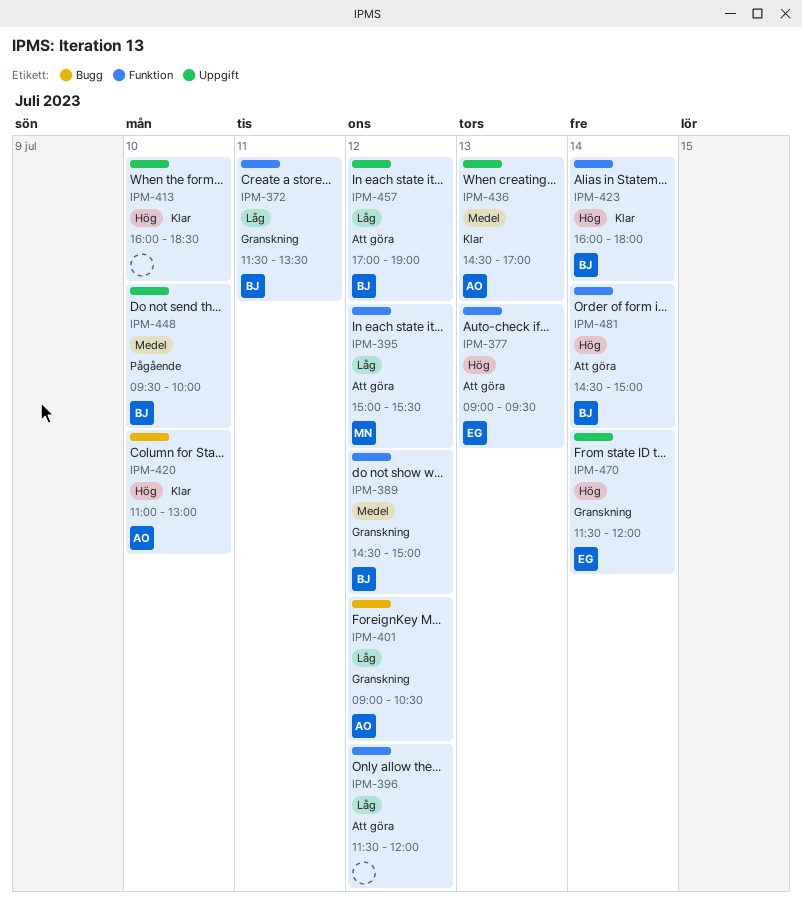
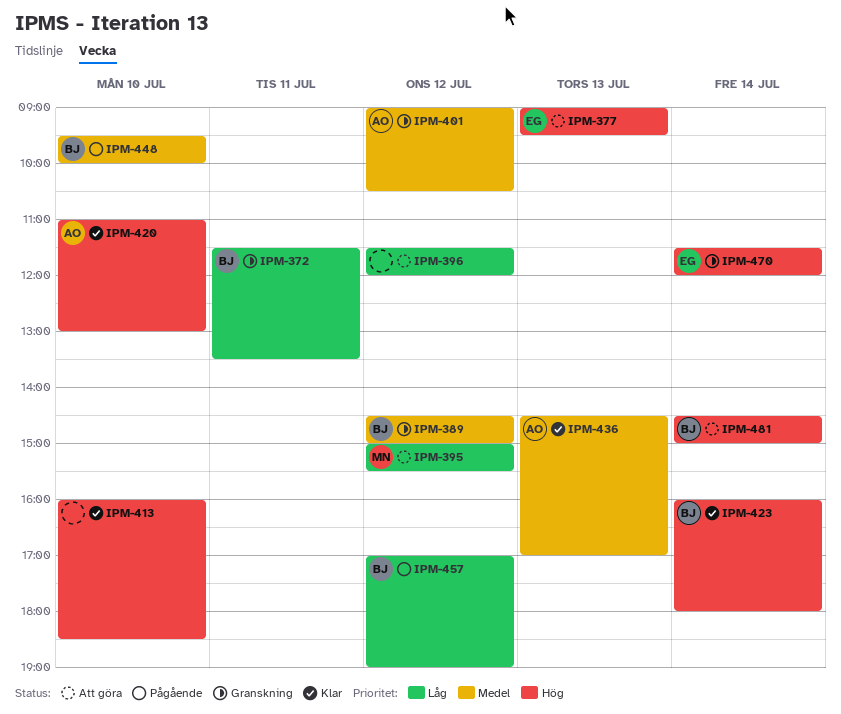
IPM-401, priority: Låg -> Medel
IPM-457, status: Att göra -> Pågående

